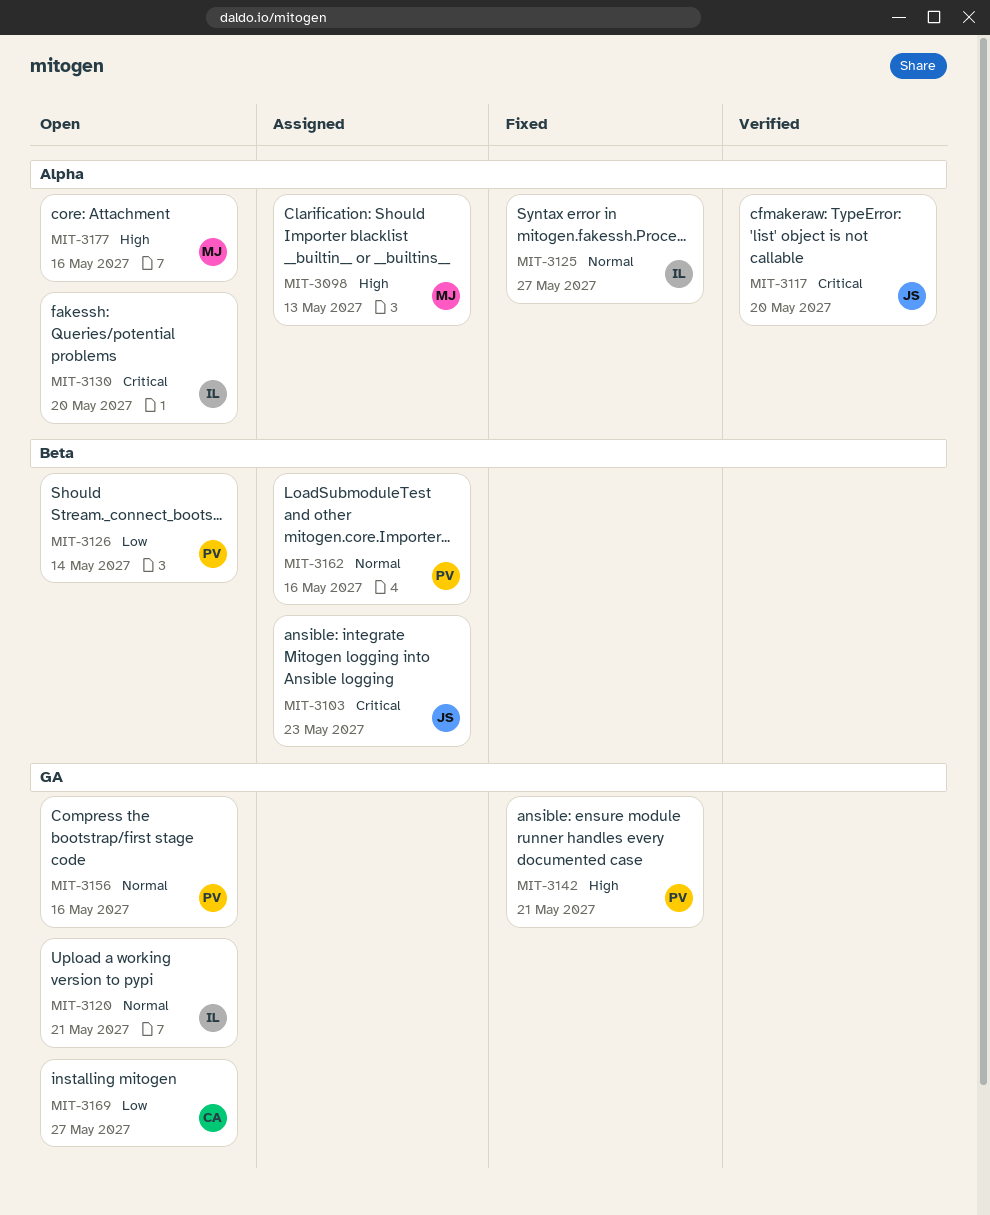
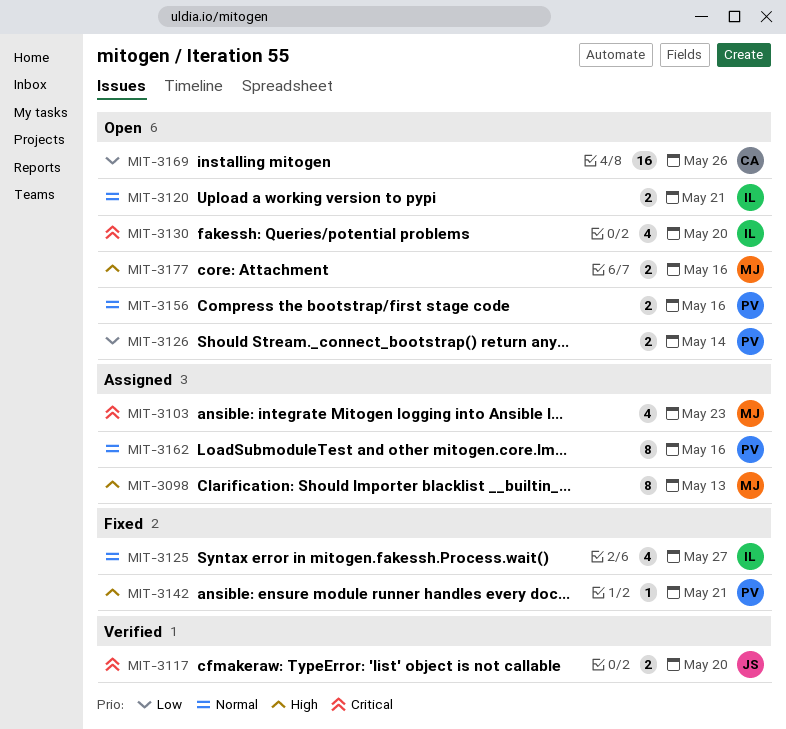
MIT-3103, owner: JS -> MJ
MIT-3169, due: May 27 -> May 26

